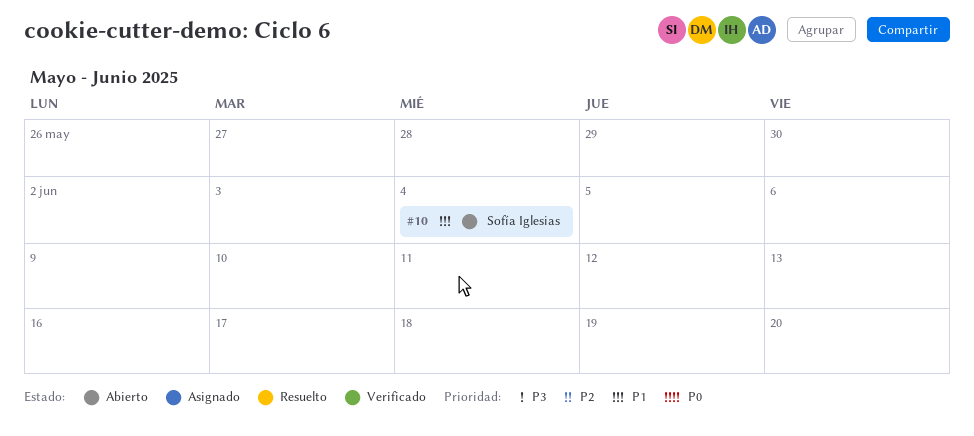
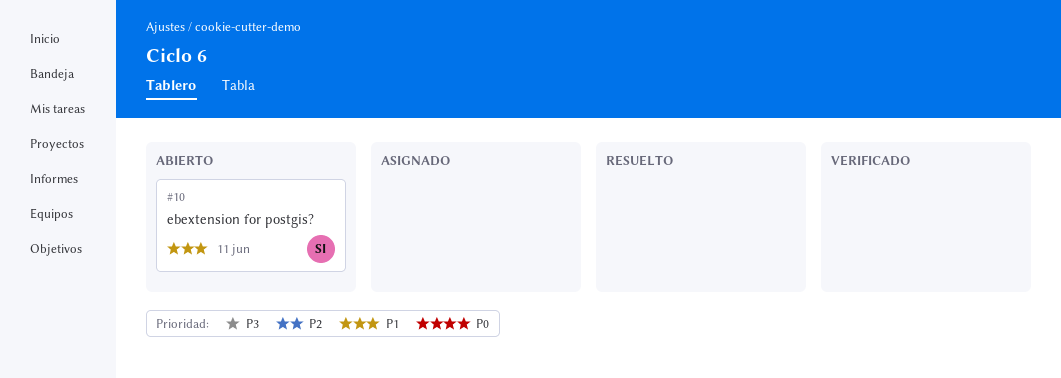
#10, due: Jun 4 -> Jun 11

